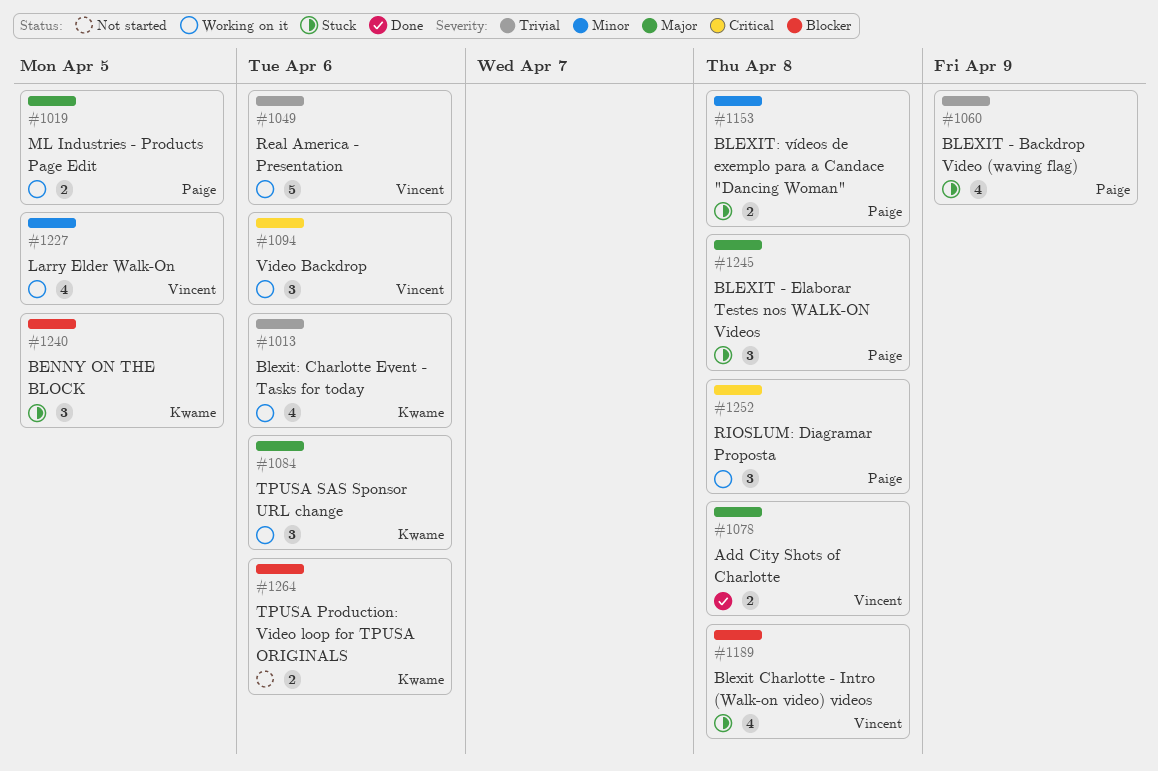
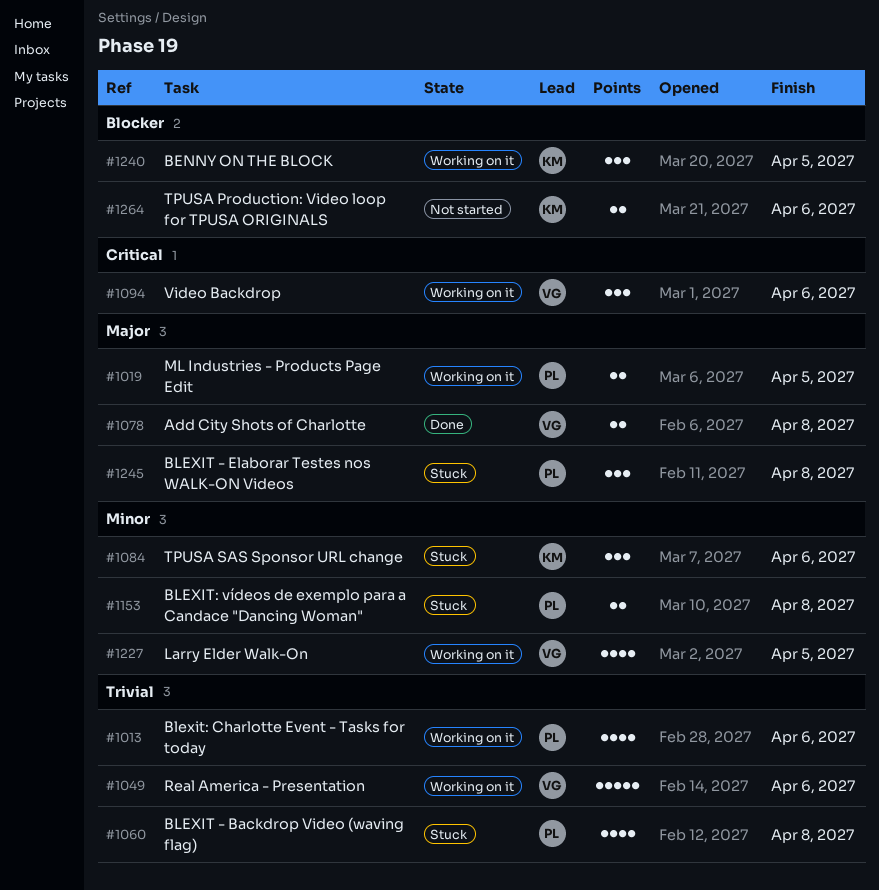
#1013, owner: Kwame -> Paige
#1060, due: Apr 9 -> Apr 8
#1084, status: Working on it -> Stuck
#1084, priority: Major -> Minor
#1189: present -> none
#1240, status: Stuck -> Working on it
#1252: present -> none

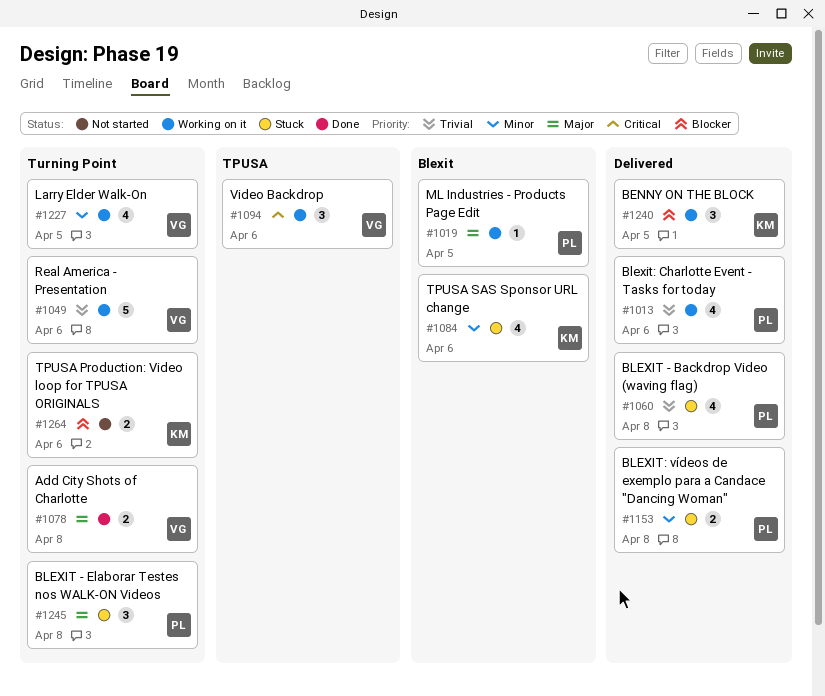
#1019, estimate: 2 -> 1
#1084, estimate: 3 -> 4

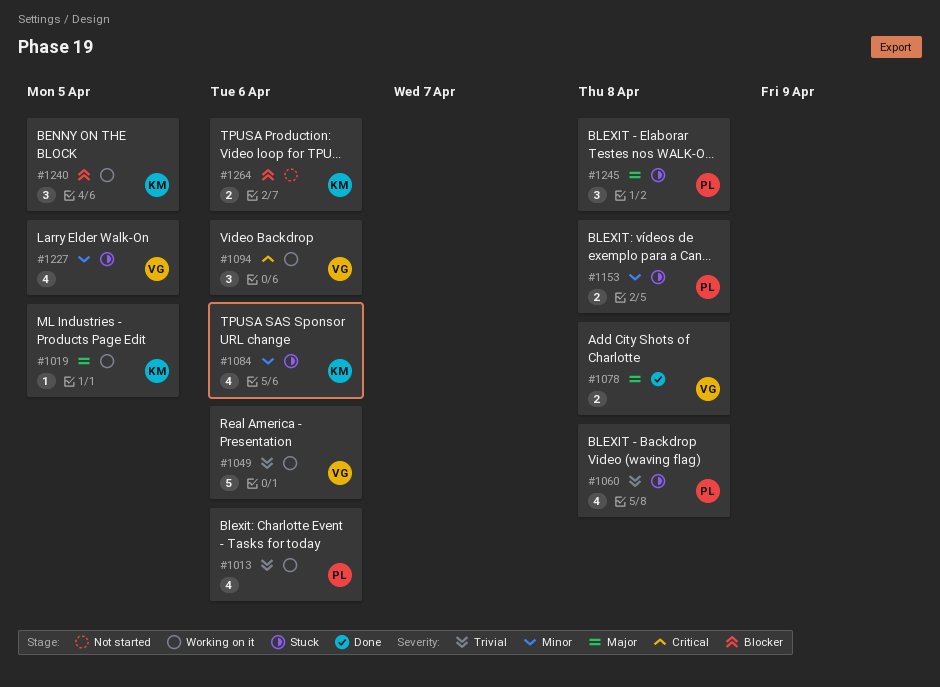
#1019, owner: PL -> KM
#1227, status: Working on it -> Stuck

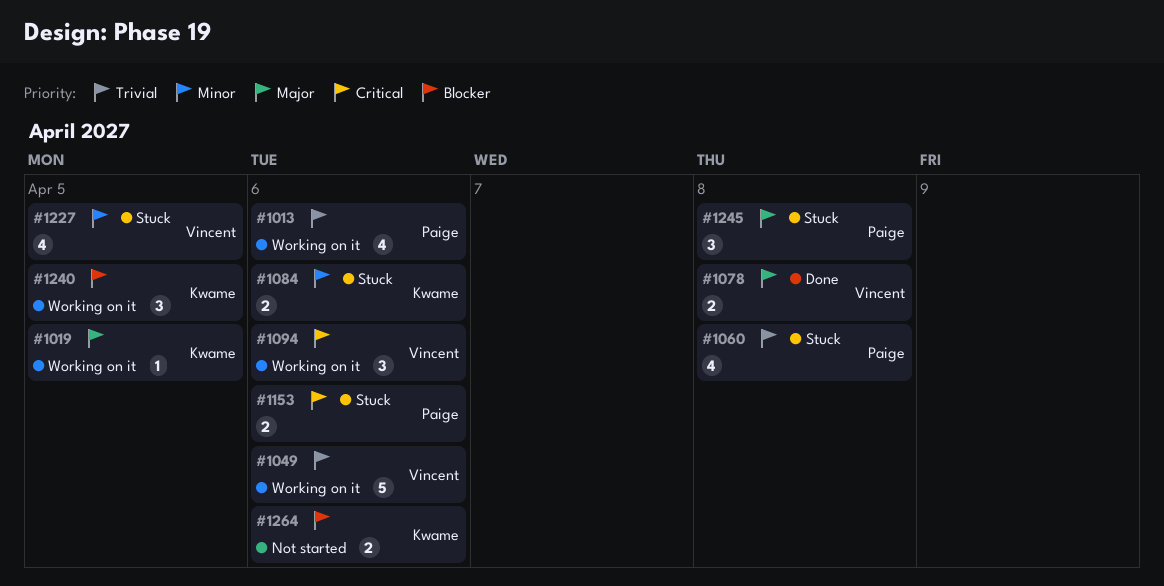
#1084, estimate: 4 -> 2
#1153, priority: Minor -> Critical
#1153, due: Apr 8 -> Apr 6

